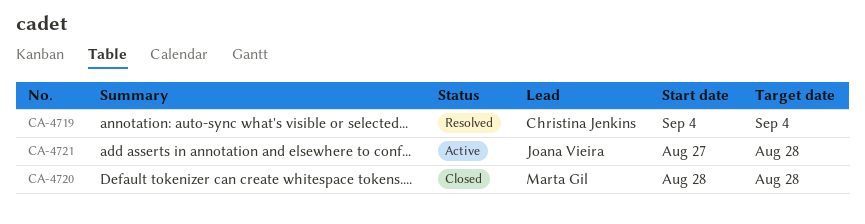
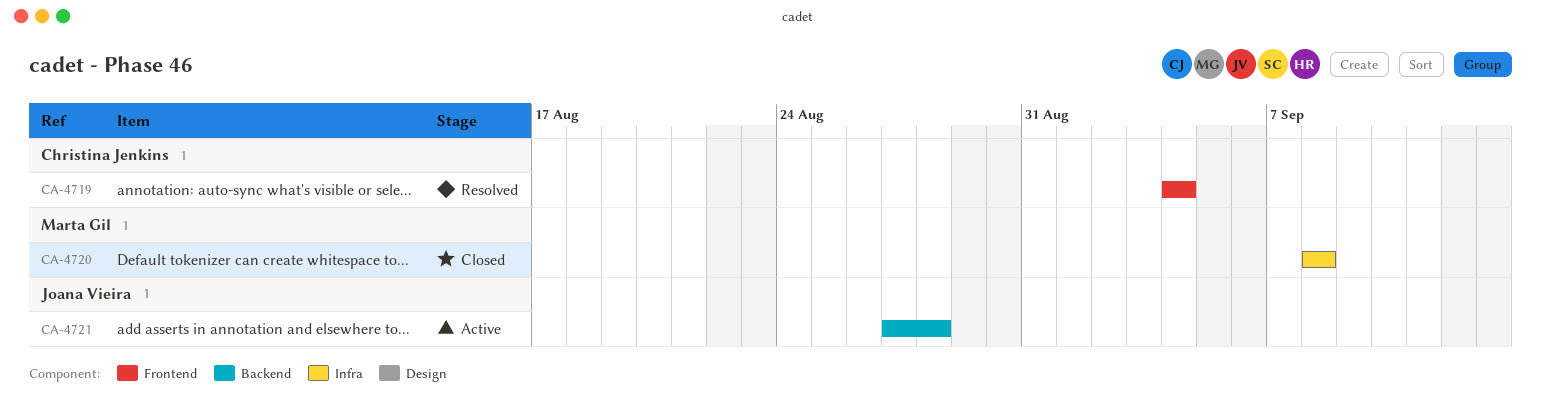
CA-4720, start: Aug 28 -> Sep 8
CA-4720, due: Aug 28 -> Sep 8

